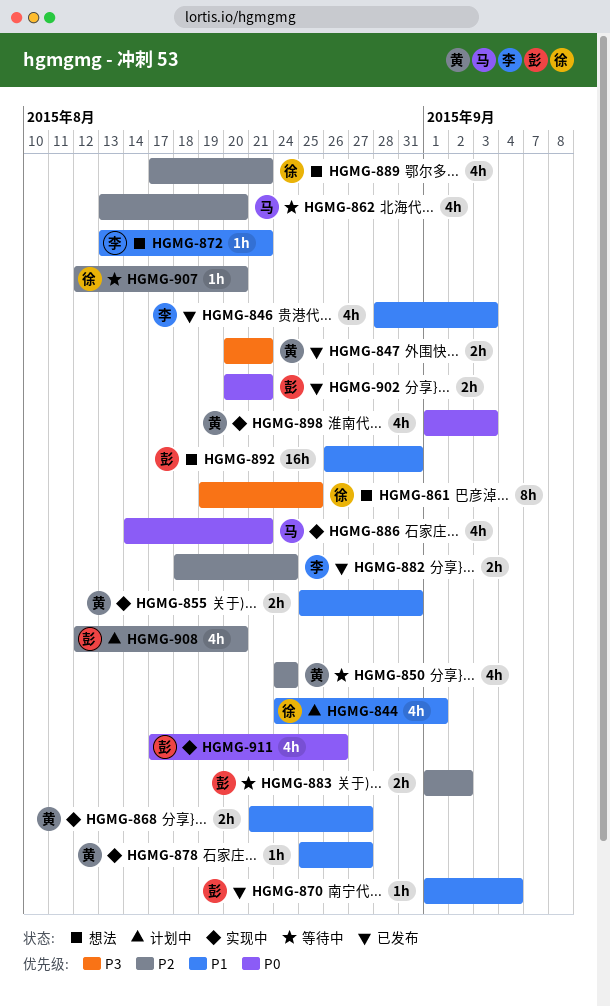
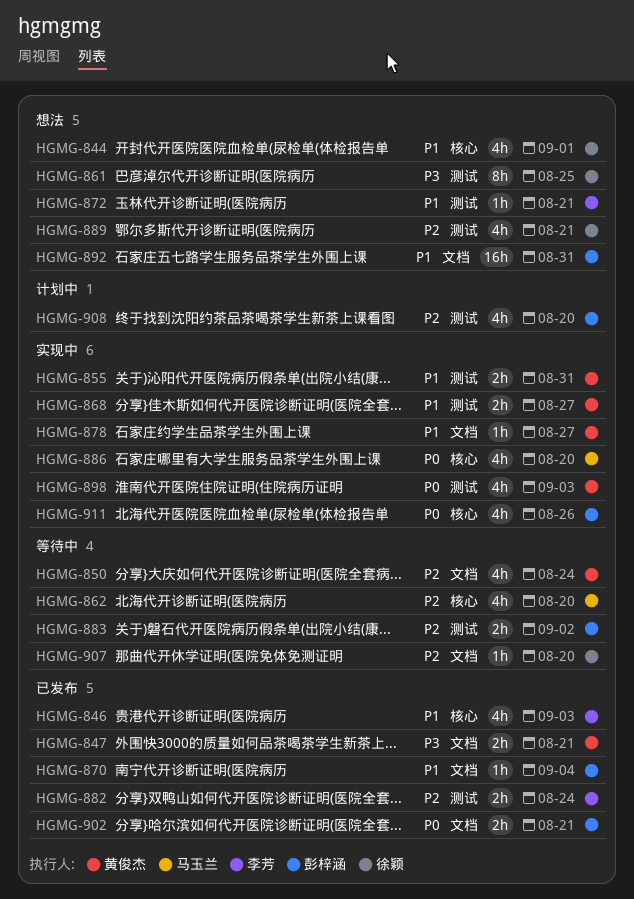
HGMG-844, status: 计划中 -> 想法
HGMG-886, due: Aug 21 -> Aug 20

